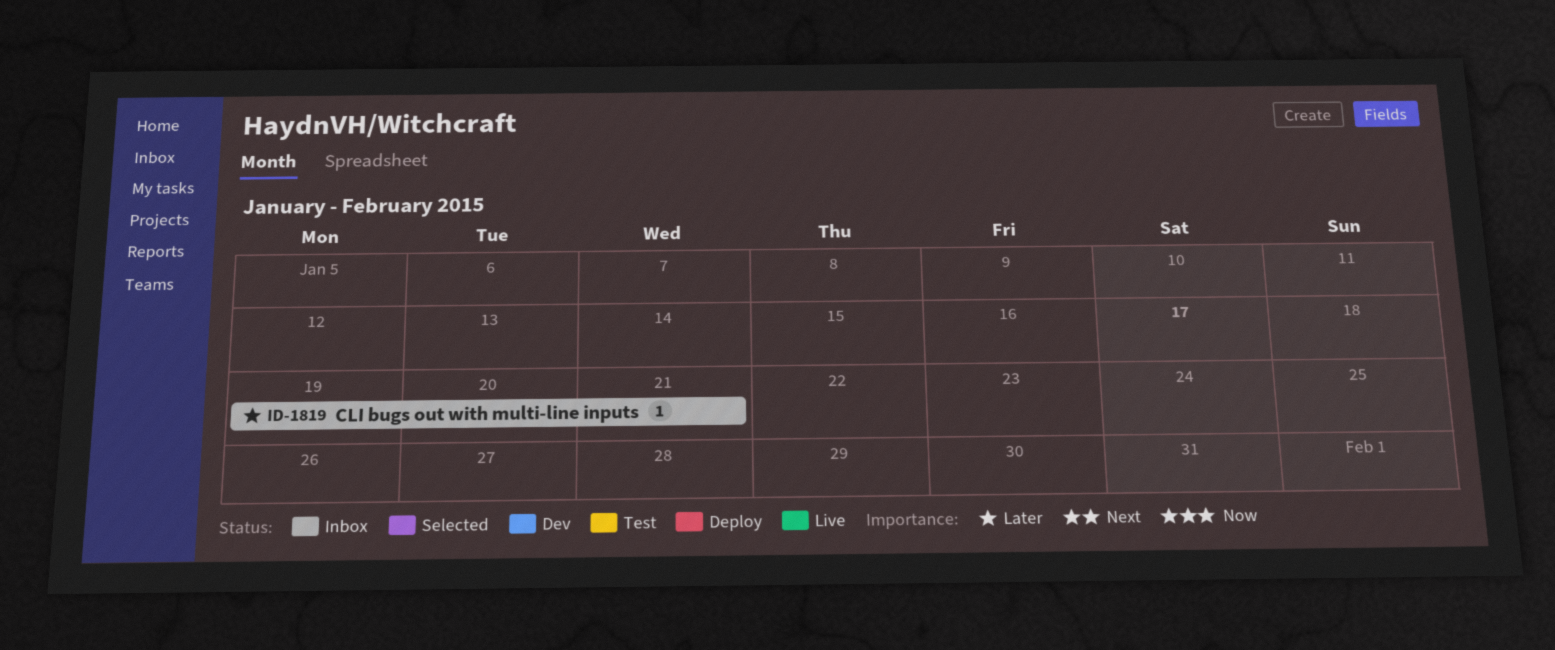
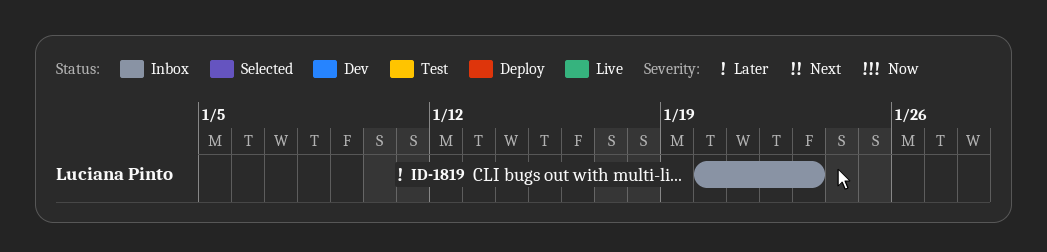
ID-1819, start: Jan 19 -> Jan 20
ID-1819, due: Jan 21 -> Jan 23

